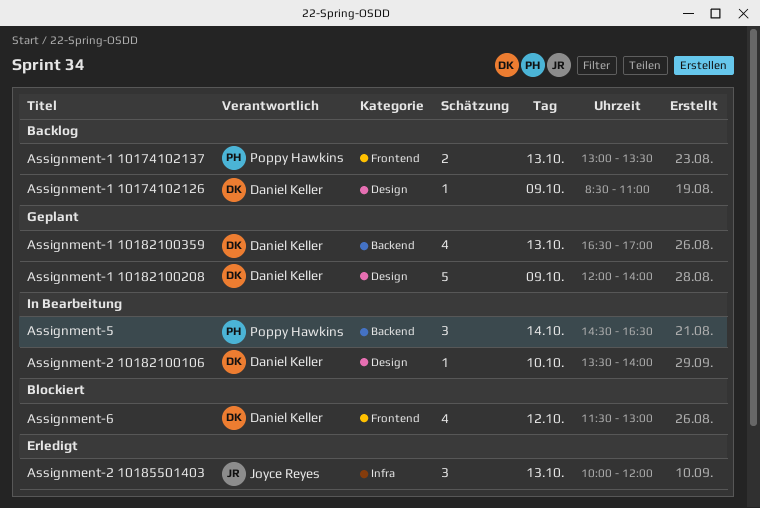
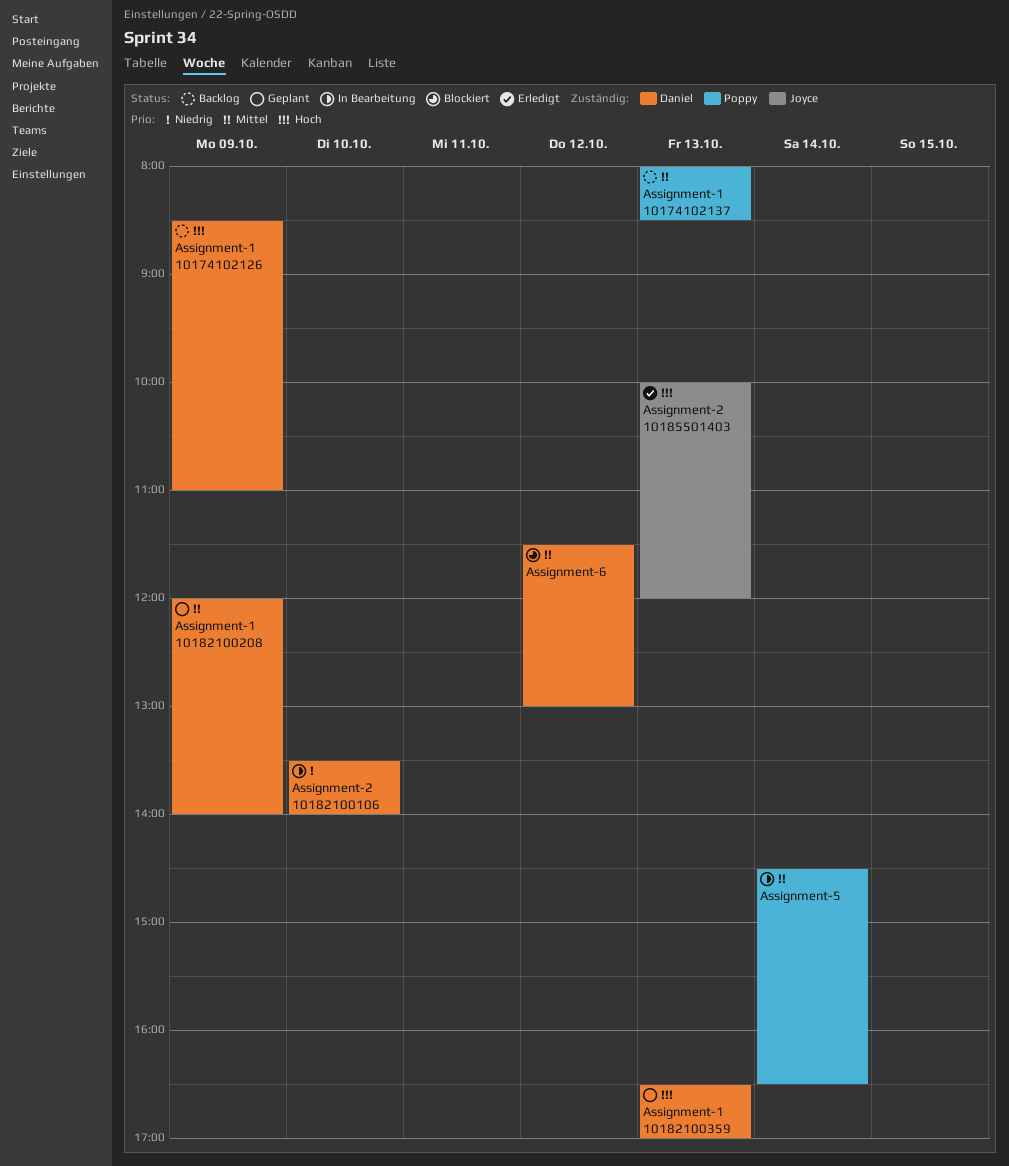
Assignment-1 10174102137, begins: 13:00 -> 08:00
Assignment-1 10174102137, ends: 13:30 -> 08:30

